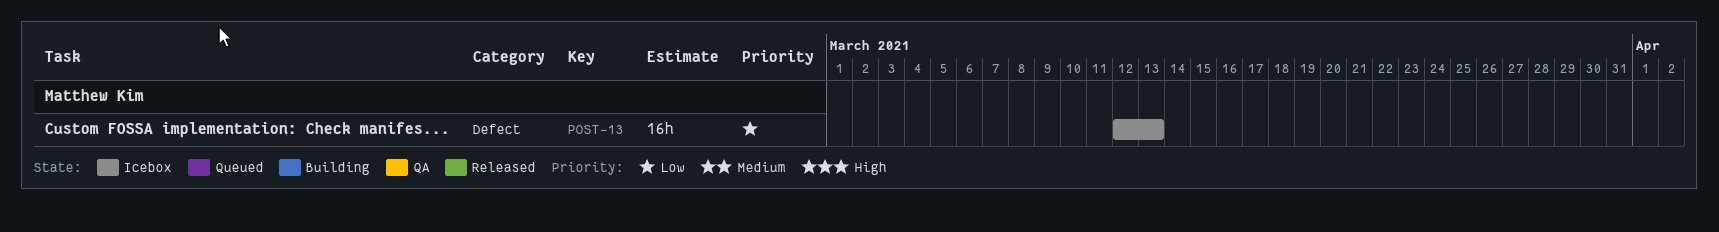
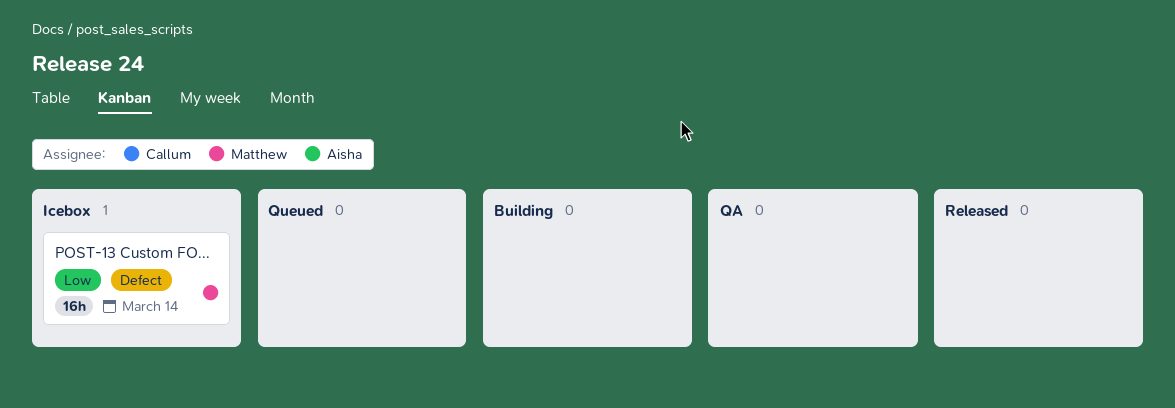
POST-13, due: Mar 13 -> Mar 14

